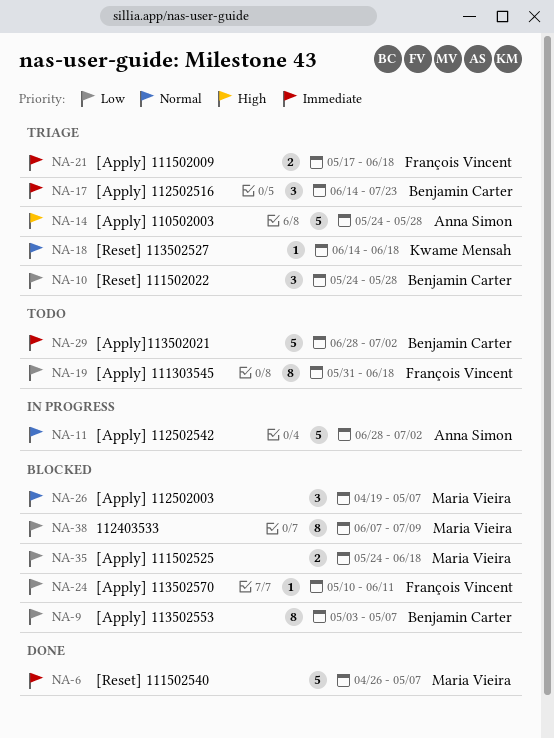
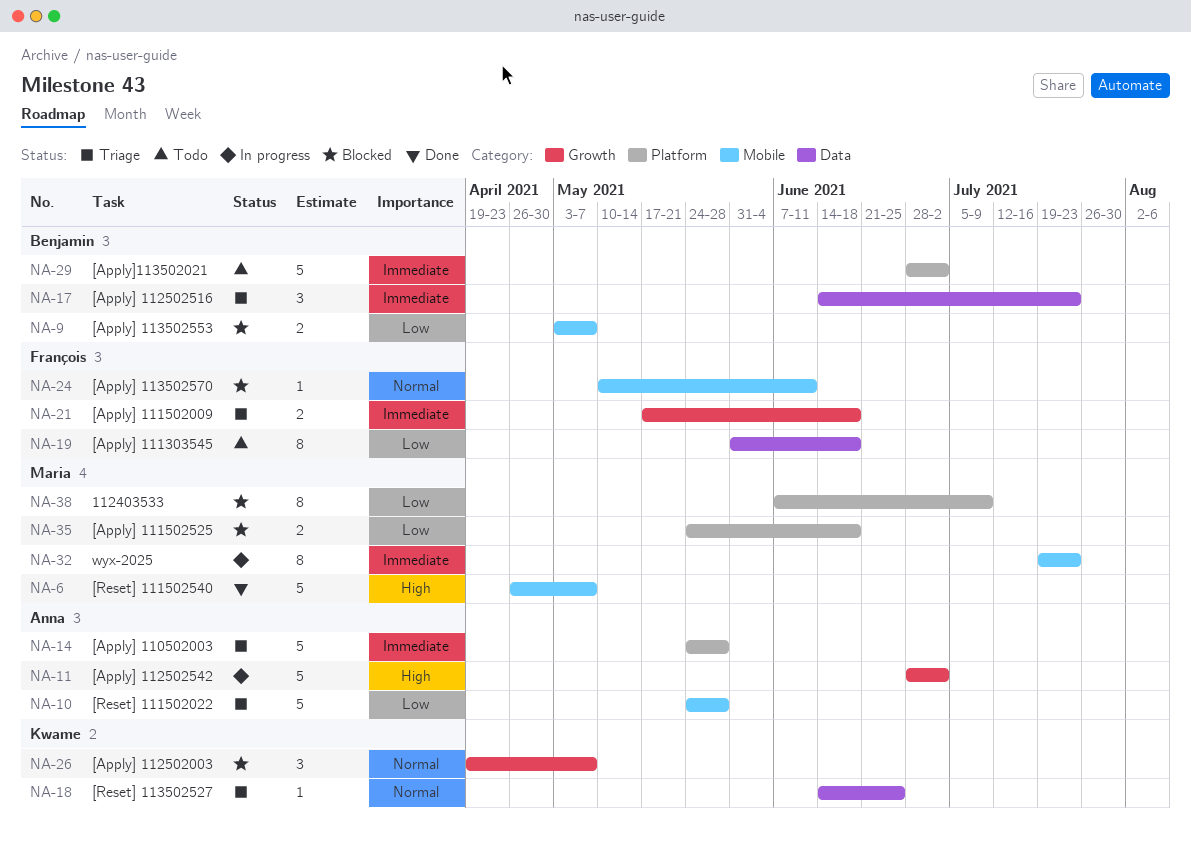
NA-6, priority: Immediate -> High
NA-9, estimate: 8 -> 2
NA-10, owner: Benjamin Carter -> Anna Simon
NA-10, estimate: 3 -> 5
NA-11, priority: Normal -> High
NA-14, priority: High -> Immediate
NA-18, due: Jun 18 -> Jun 25
NA-24, priority: Low -> Normal
NA-26, owner: Maria Vieira -> Kwame Mensah
NA-32: none -> present

